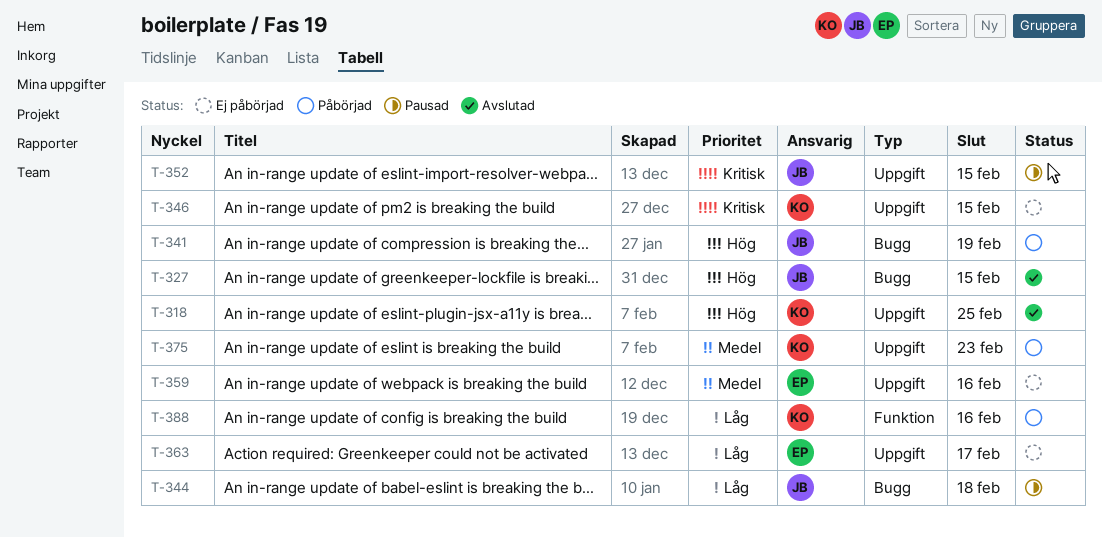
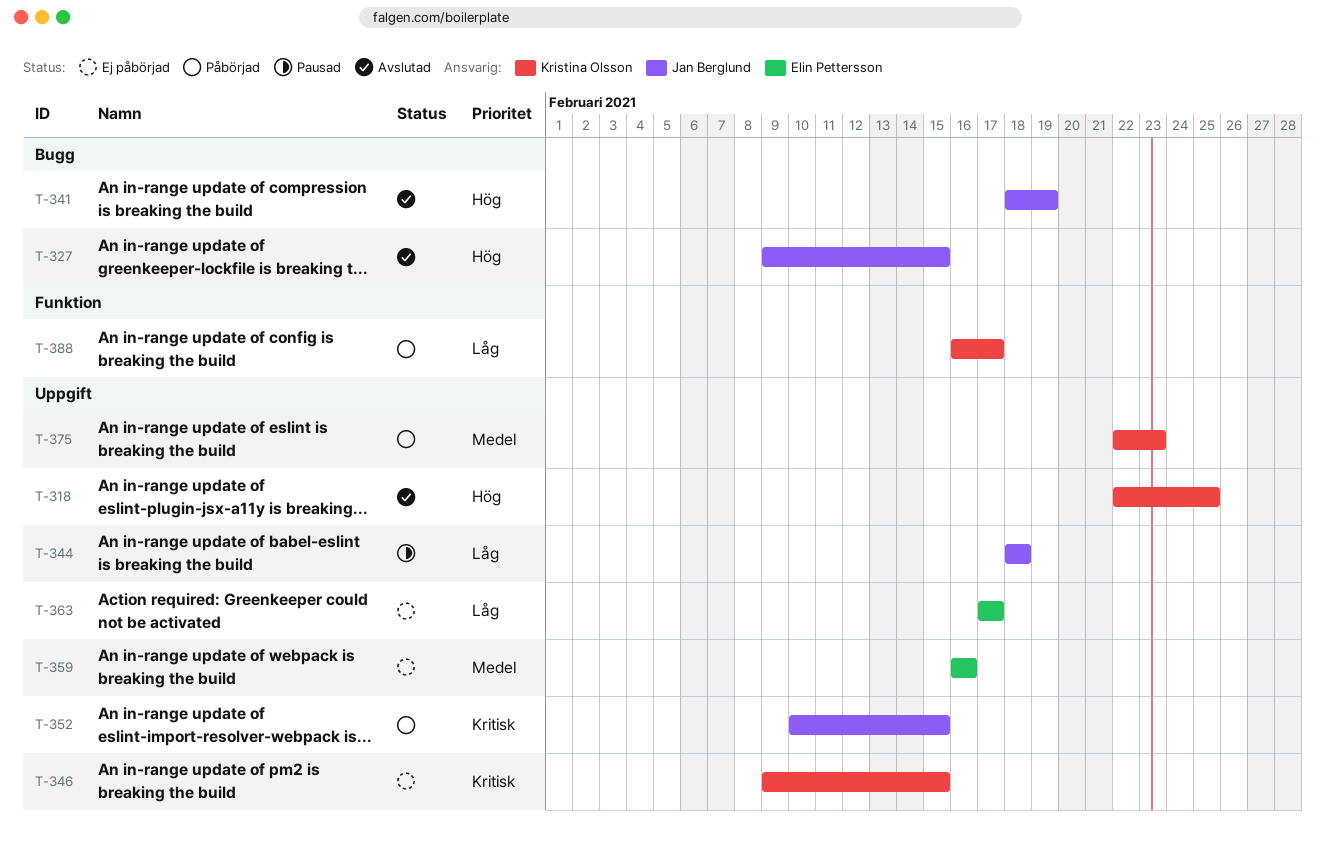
T-341, status: Påbörjad -> Avslutad
T-344, label: Bugg -> Uppgift
T-352, status: Pausad -> Påbörjad
T-388, due: Feb 16 -> Feb 17

